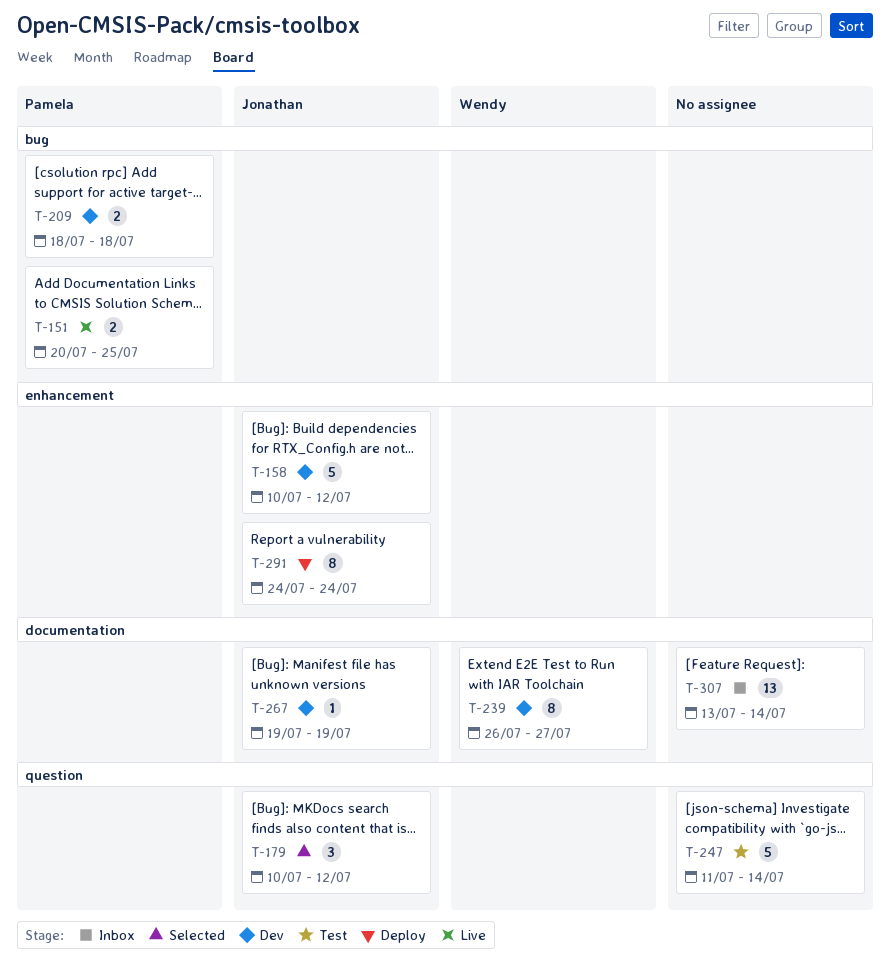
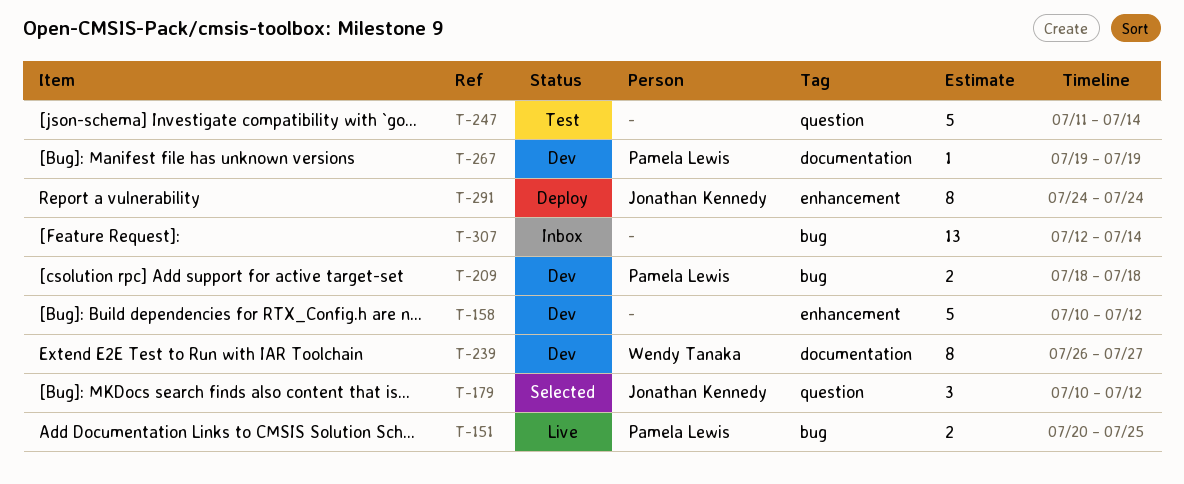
T-158, owner: Jonathan Kennedy -> none
T-267, owner: Jonathan Kennedy -> Pamela Lewis
T-307, label: documentation -> bug
T-307, start: Jul 13 -> Jul 12

